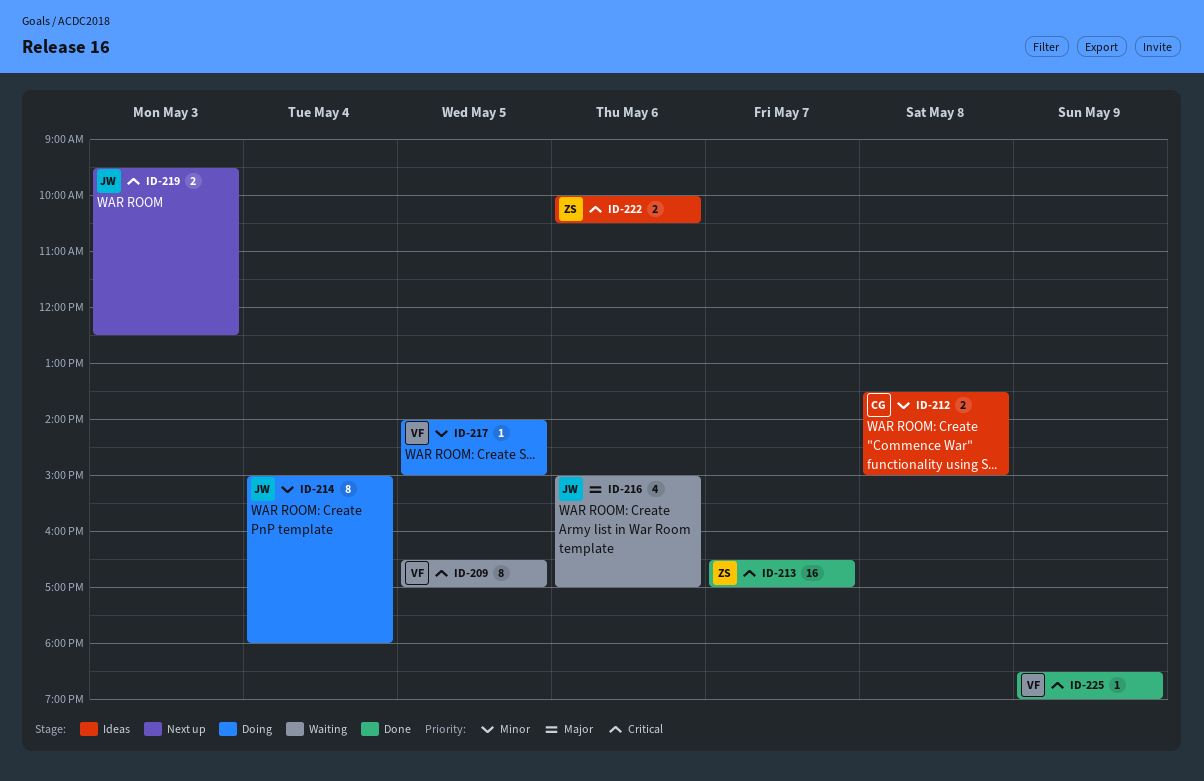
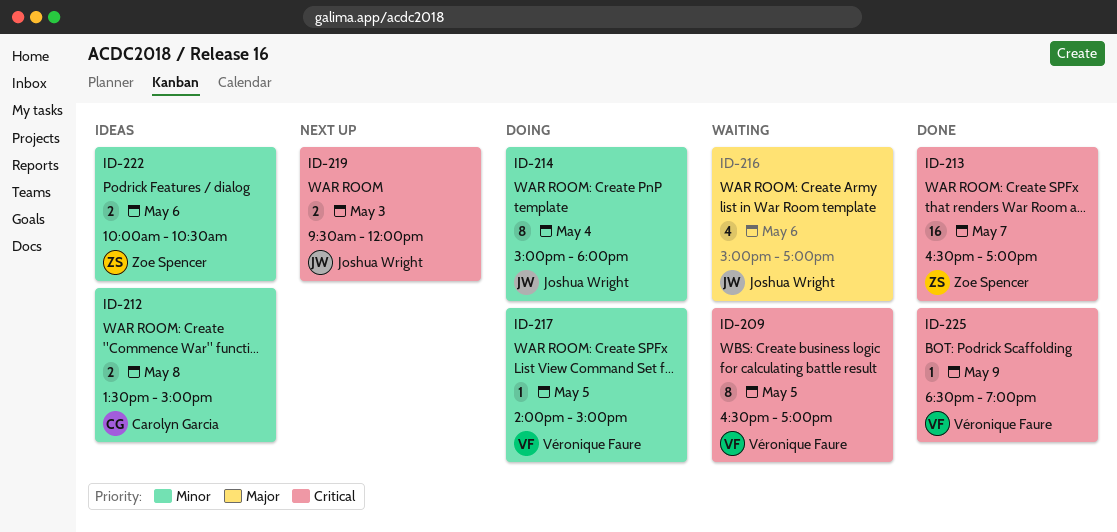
ID-219, ends: 12:30 -> 12:00
ID-222, priority: Critical -> Minor

